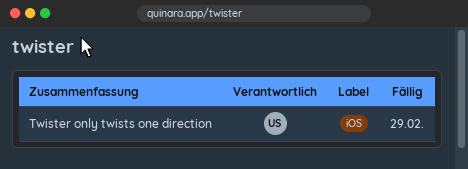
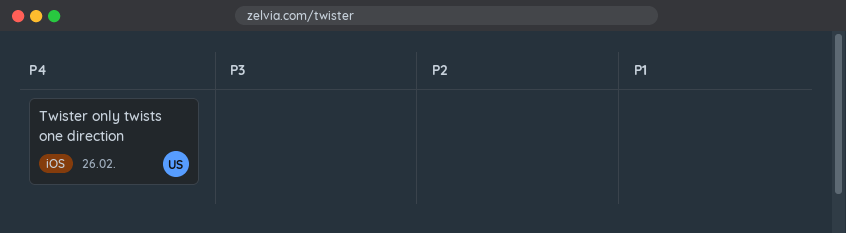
Twister only twists one direction, due: Feb 29 -> Feb 26

